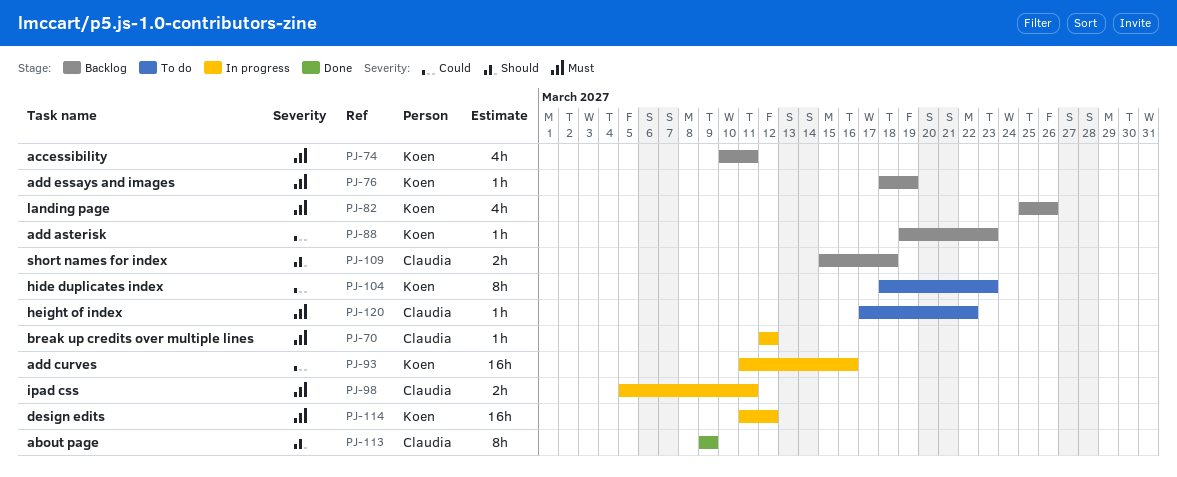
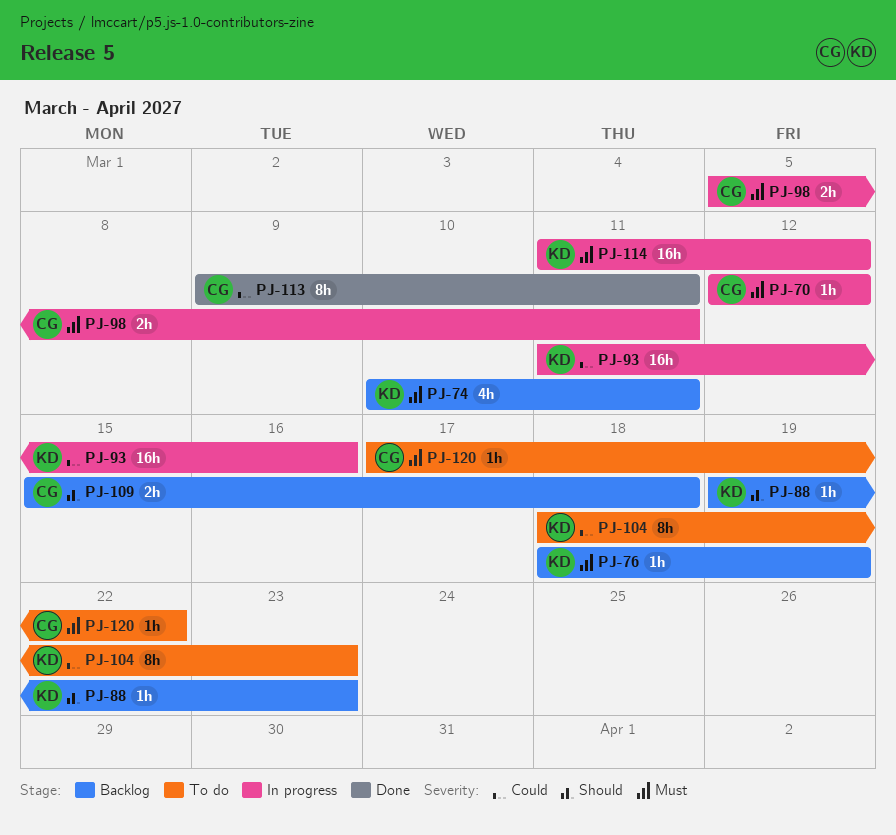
PJ-82: present -> none
PJ-88, priority: Could -> Should
PJ-113, priority: Should -> Could
PJ-113, due: Mar 9 -> Mar 11

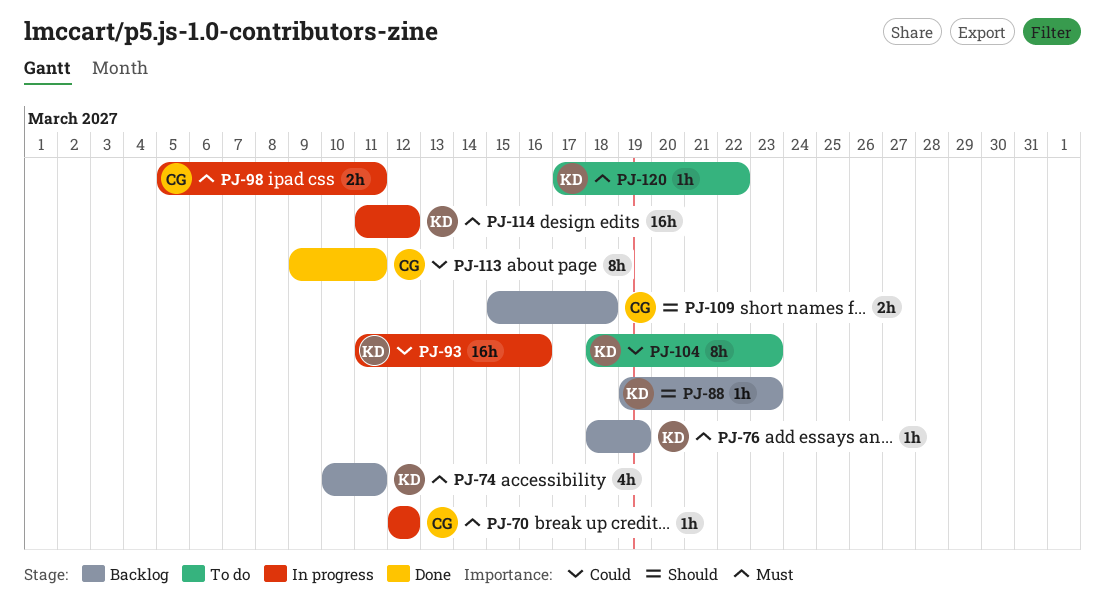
PJ-120, owner: CG -> KD

